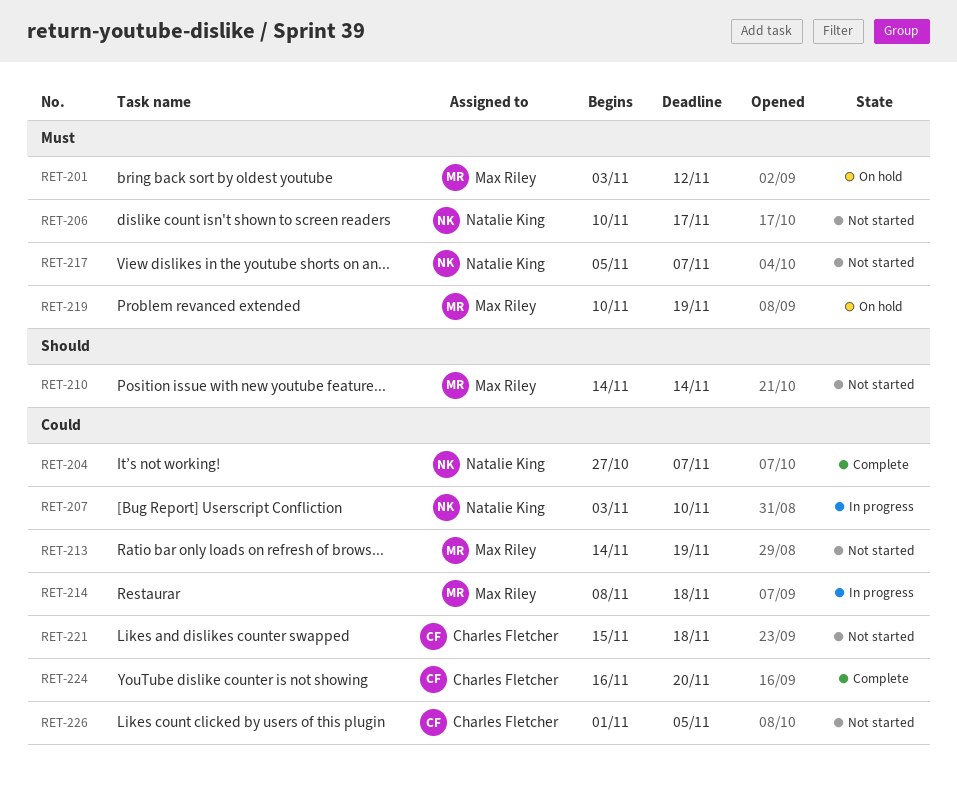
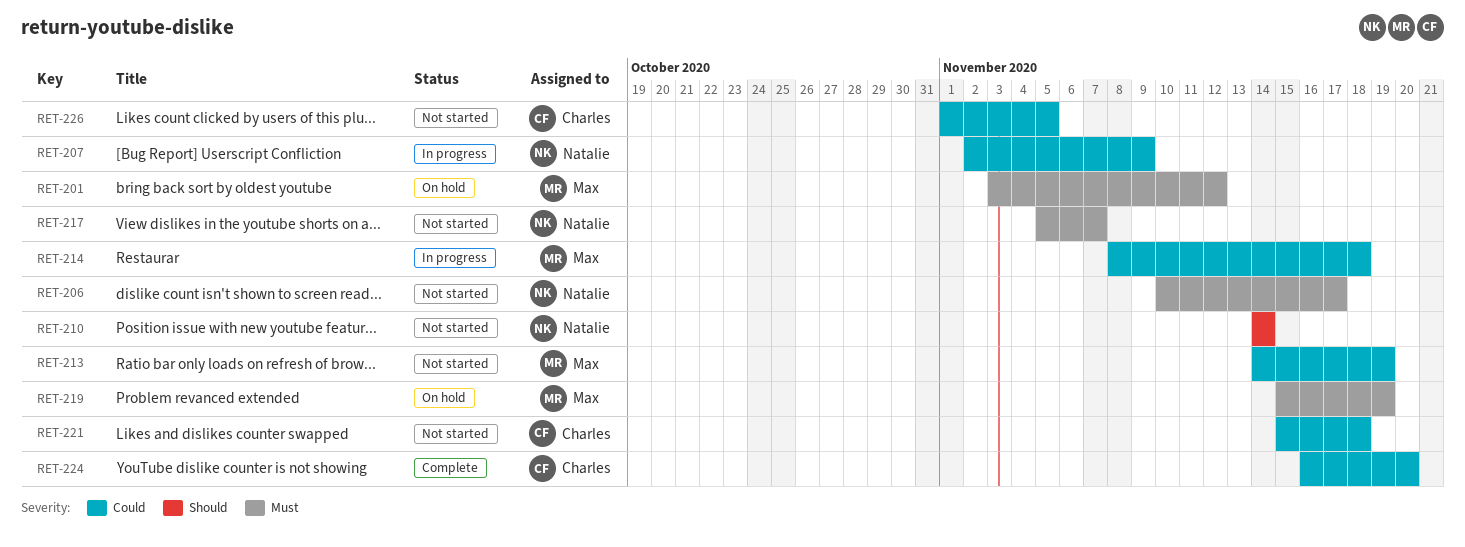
RET-204: present -> none
RET-207, start: Nov 3 -> Nov 2
RET-207, due: Nov 10 -> Nov 9
RET-210, owner: Max Riley -> Natalie King
RET-219, start: Nov 10 -> Nov 15

